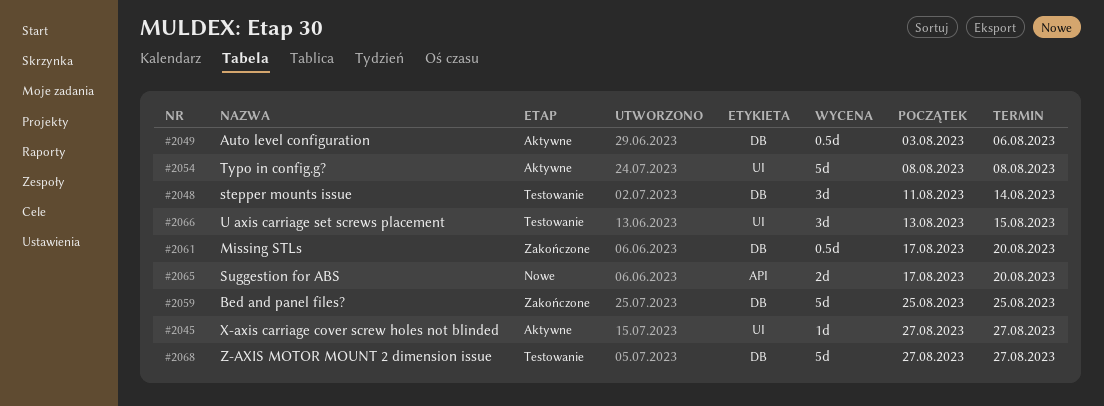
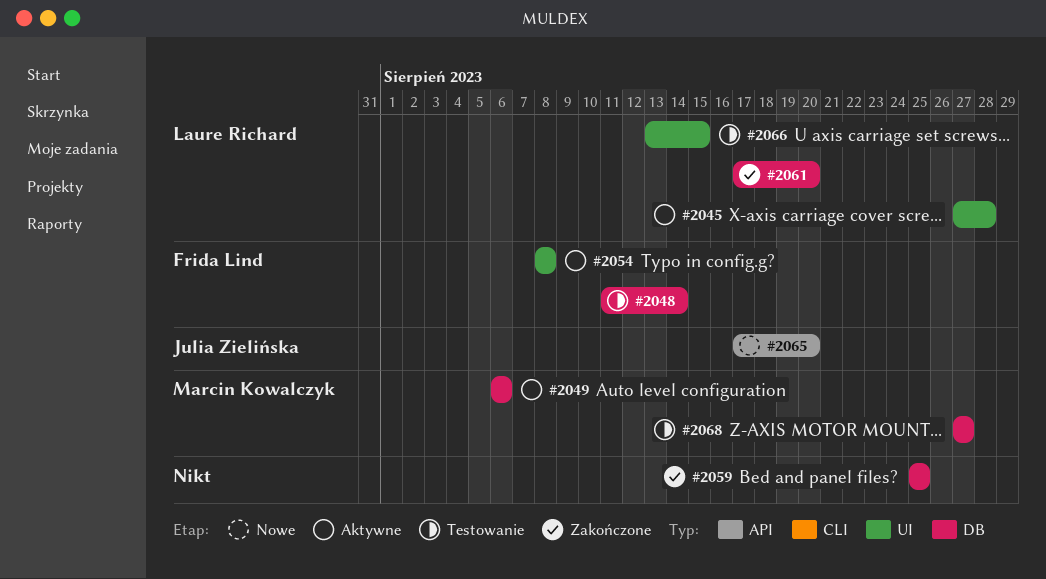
#2045, due: Aug 27 -> Aug 28
#2049, start: Aug 3 -> Aug 6

